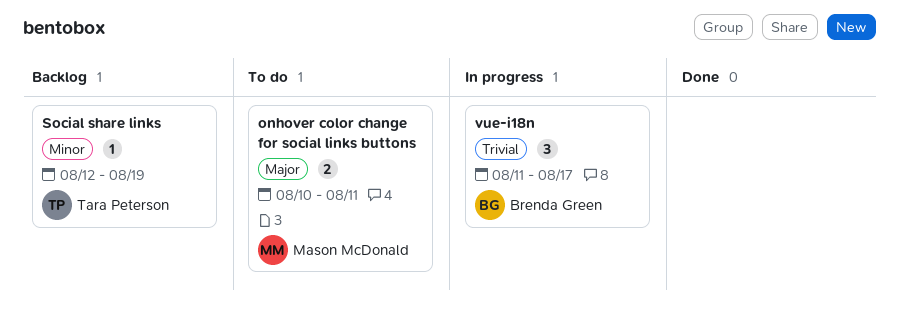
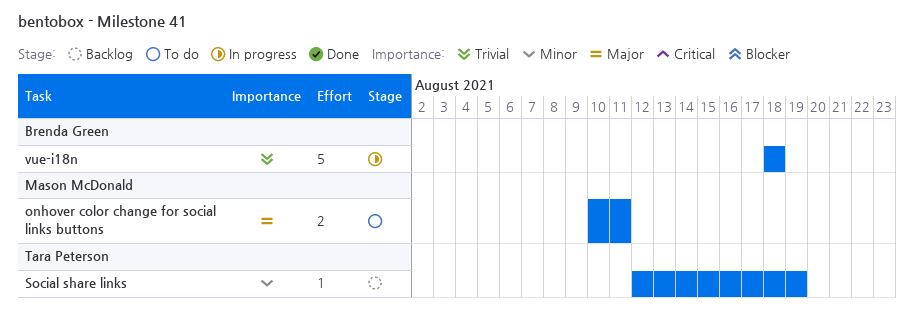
vue-i18n, estimate: 3 -> 5
vue-i18n, start: Aug 11 -> Aug 18
vue-i18n, due: Aug 17 -> Aug 18

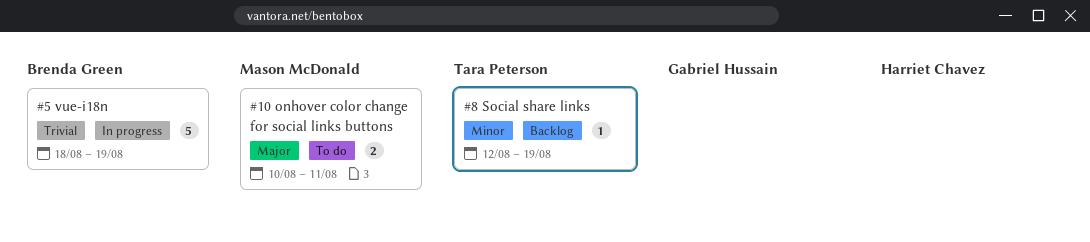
vue-i18n, due: Aug 18 -> Aug 19

